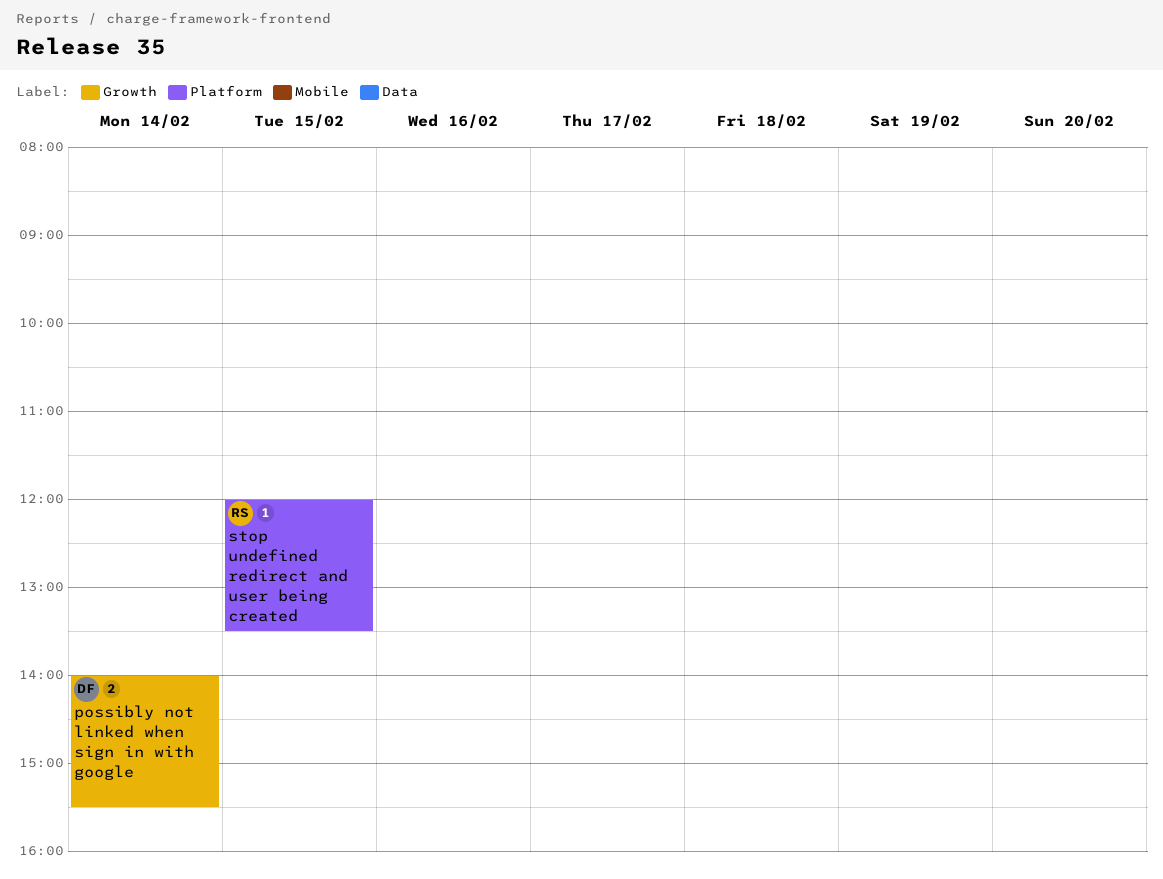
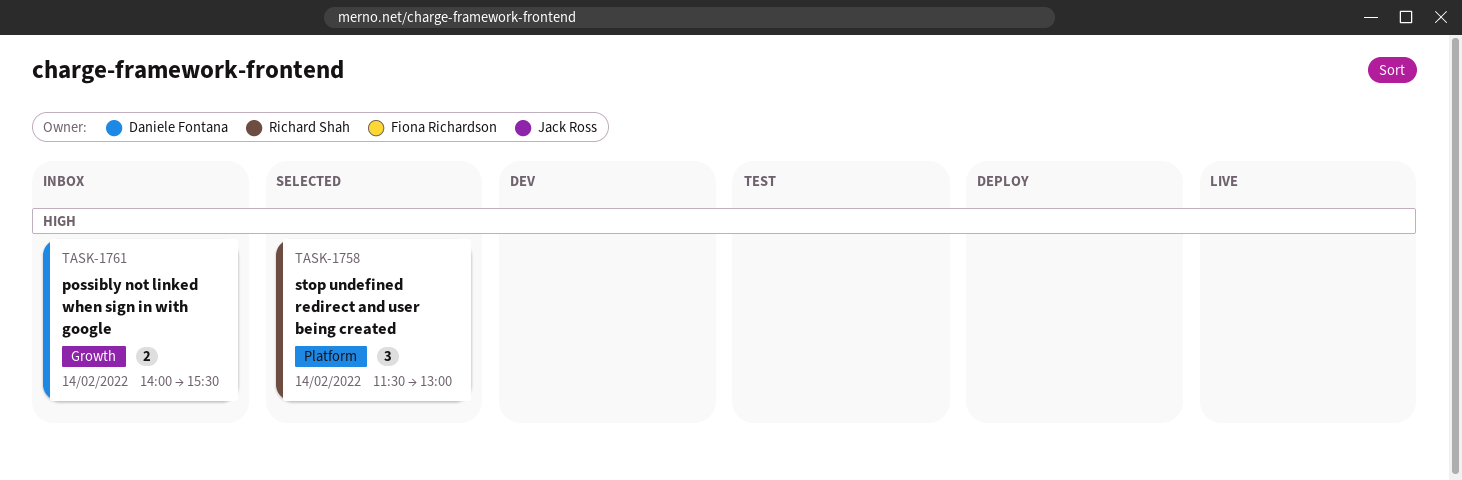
stop undefined redirect and user being created, estimate: 1 -> 3
stop undefined redirect and user being created, day: Feb 15 -> Feb 14
stop undefined redirect and user being created, begins: 12:00 -> 11:30
stop undefined redirect and user being created, ends: 13:30 -> 13:00

